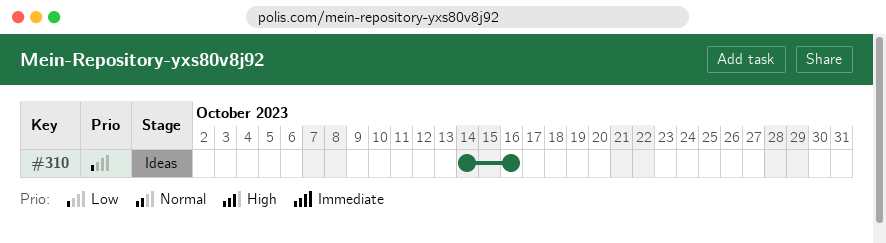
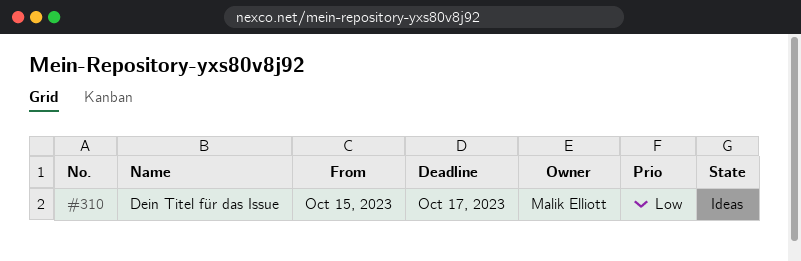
#310, start: Oct 14 -> Oct 15
#310, due: Oct 16 -> Oct 17

